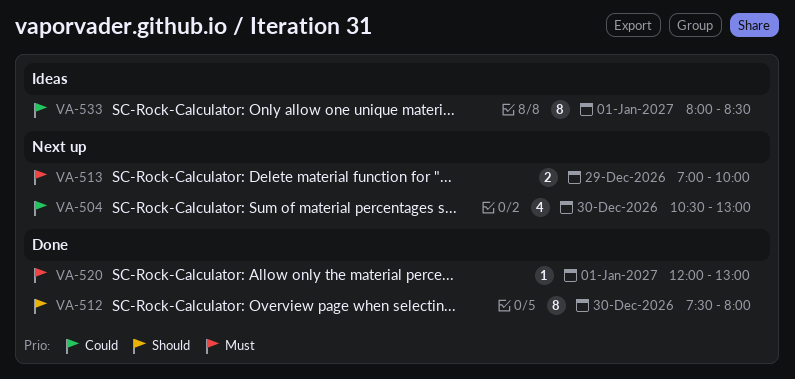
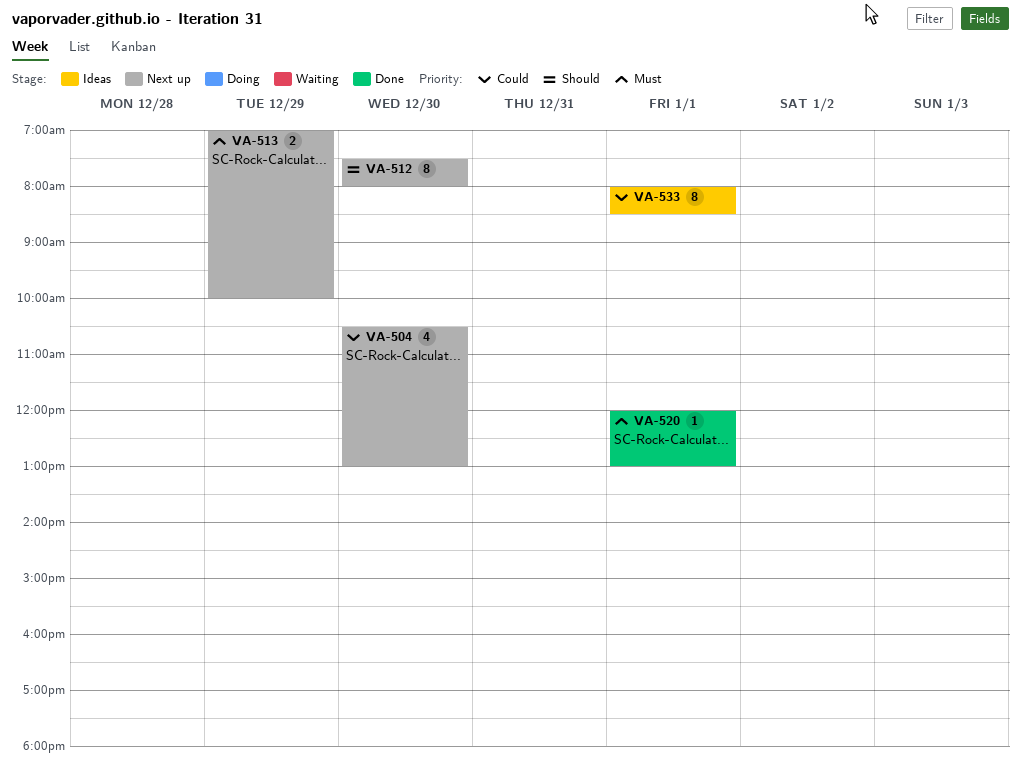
VA-512, status: Done -> Next up

